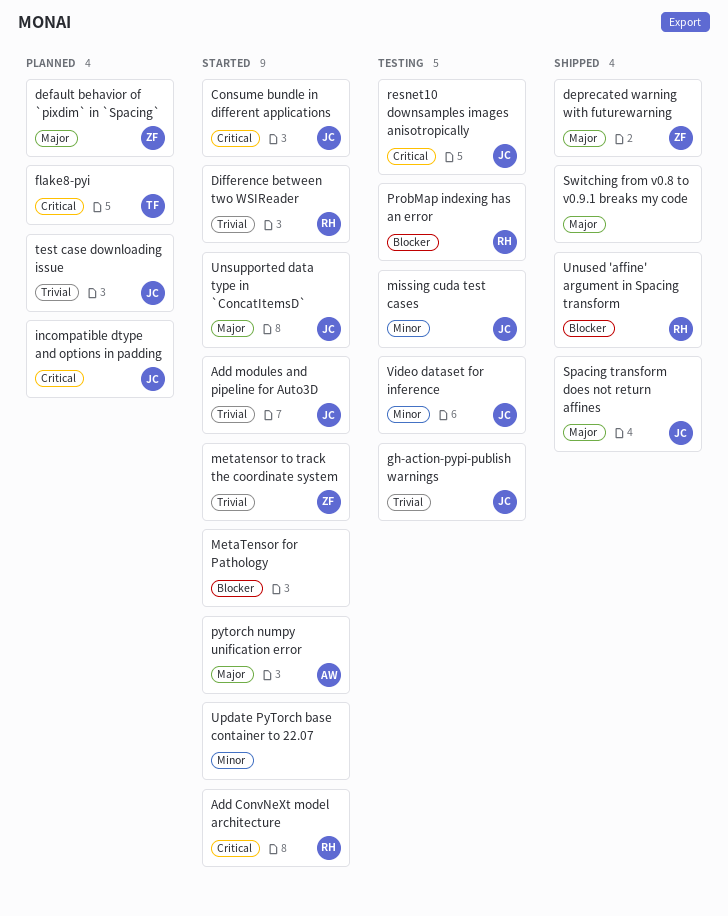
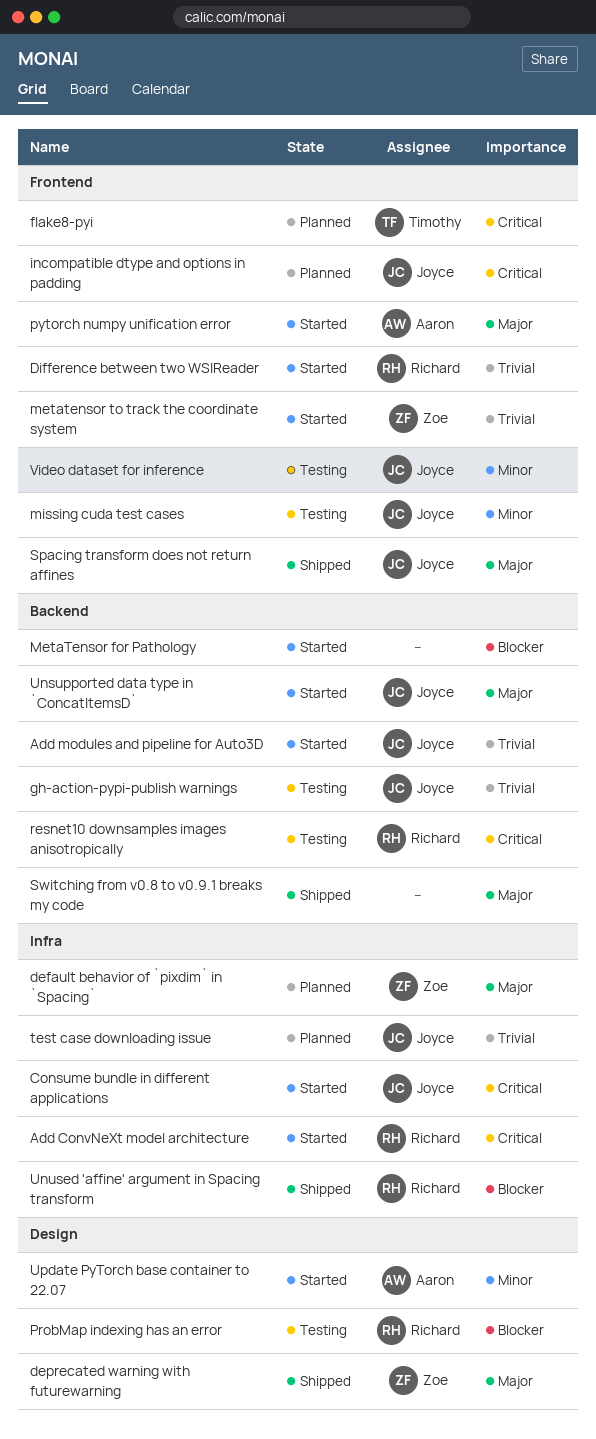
resnet10 downsamples images anisotropically, owner: Joyce -> Richard
Update PyTorch base container to 22.07, owner: none -> Aaron

